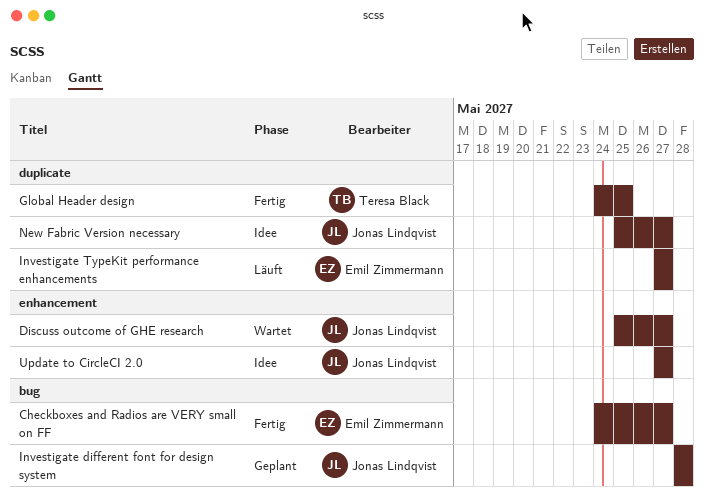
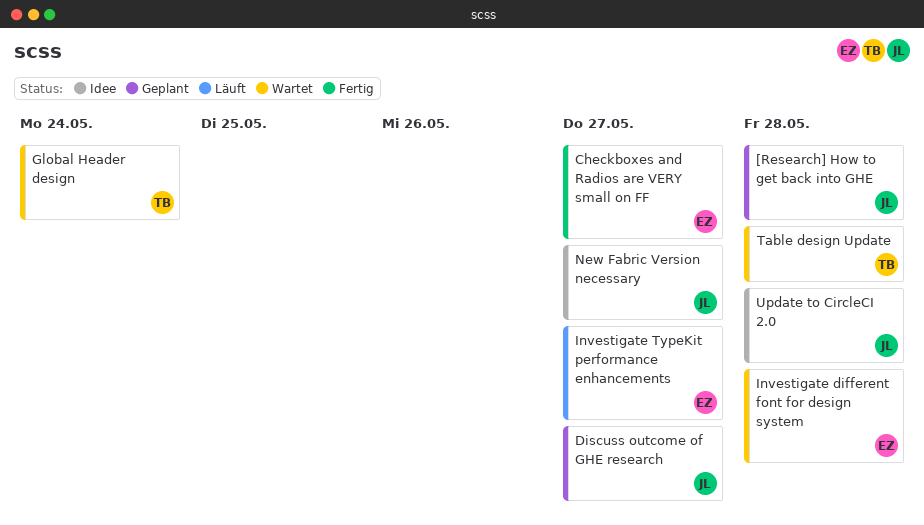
[Research] How to get back into GHE: none -> present
Discuss outcome of GHE research, status: Wartet -> Geplant
Global Header design, status: Fertig -> Wartet
Global Header design, due: May 25 -> May 24
Investigate different font for design system, status: Geplant -> Wartet
Investigate different font for design system, owner: Jonas Lindqvist -> Emil Zimmermann
Table design Update: none -> present
Update to CircleCI 2.0, due: May 27 -> May 28

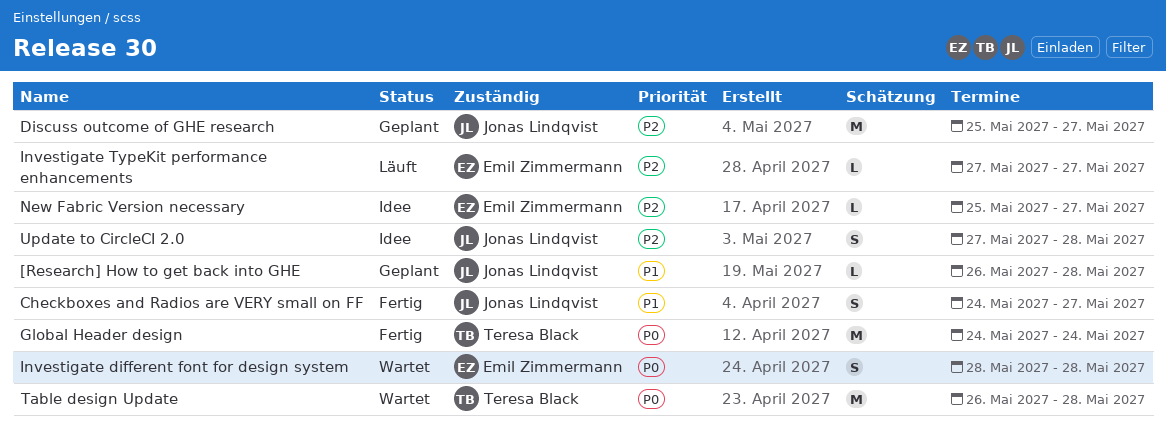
Checkboxes and Radios are VERY small on FF, owner: Emil Zimmermann -> Jonas Lindqvist
Global Header design, status: Wartet -> Fertig
New Fabric Version necessary, owner: Jonas Lindqvist -> Emil Zimmermann

